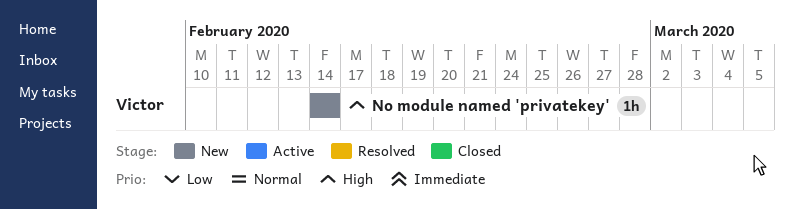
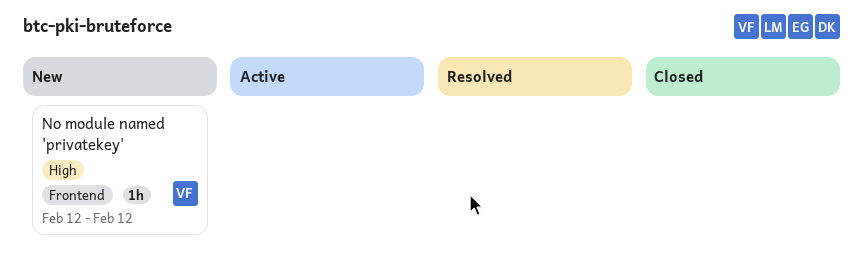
No module named 'privatekey', start: Feb 14 -> Feb 12
No module named 'privatekey', due: Feb 14 -> Feb 12

